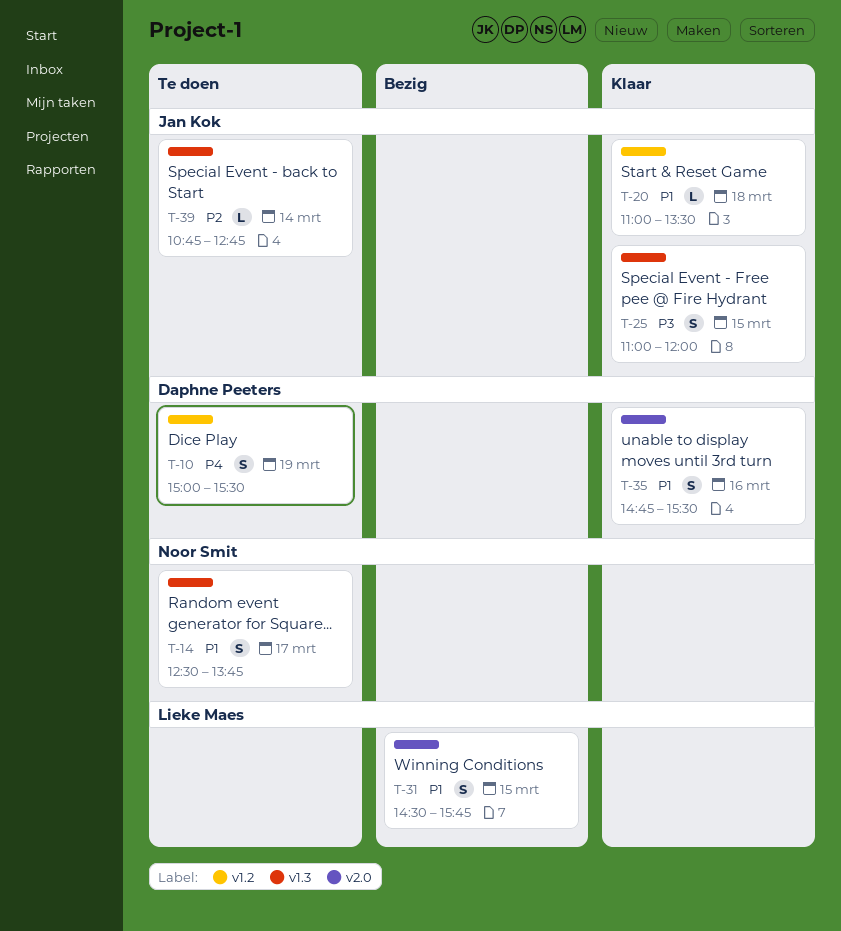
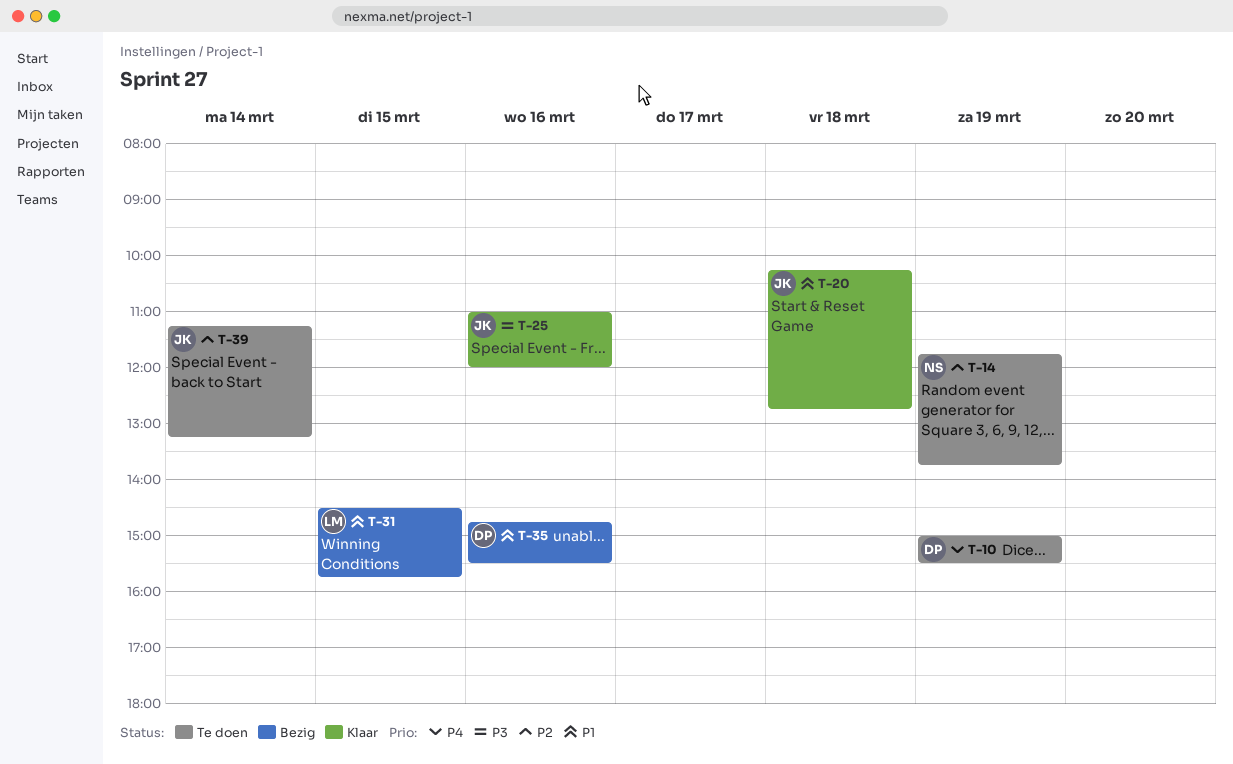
T-14, priority: P1 -> P2
T-14, day: Mar 17 -> Mar 19
T-14, begins: 12:30 -> 11:45
T-20, begins: 11:00 -> 10:15
T-20, ends: 13:30 -> 12:45
T-25, day: Mar 15 -> Mar 16
T-35, status: Klaar -> Bezig
T-39, begins: 10:45 -> 11:15
T-39, ends: 12:45 -> 13:15

